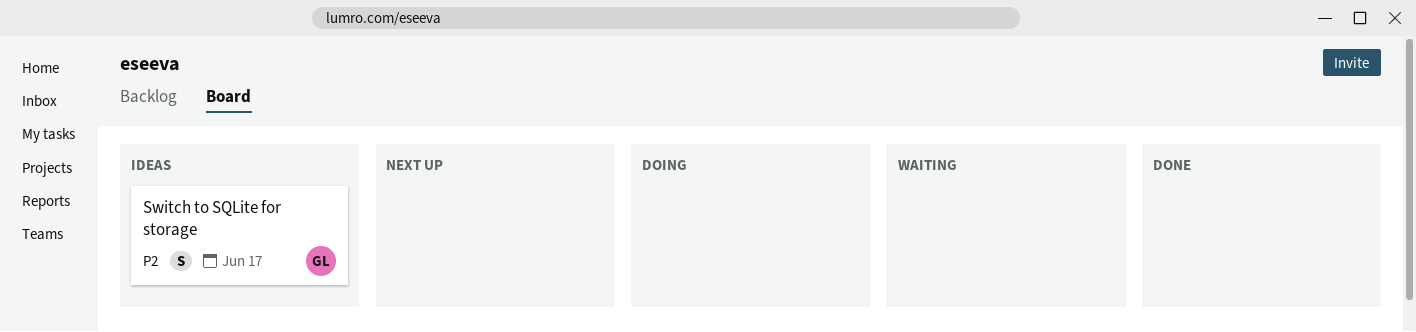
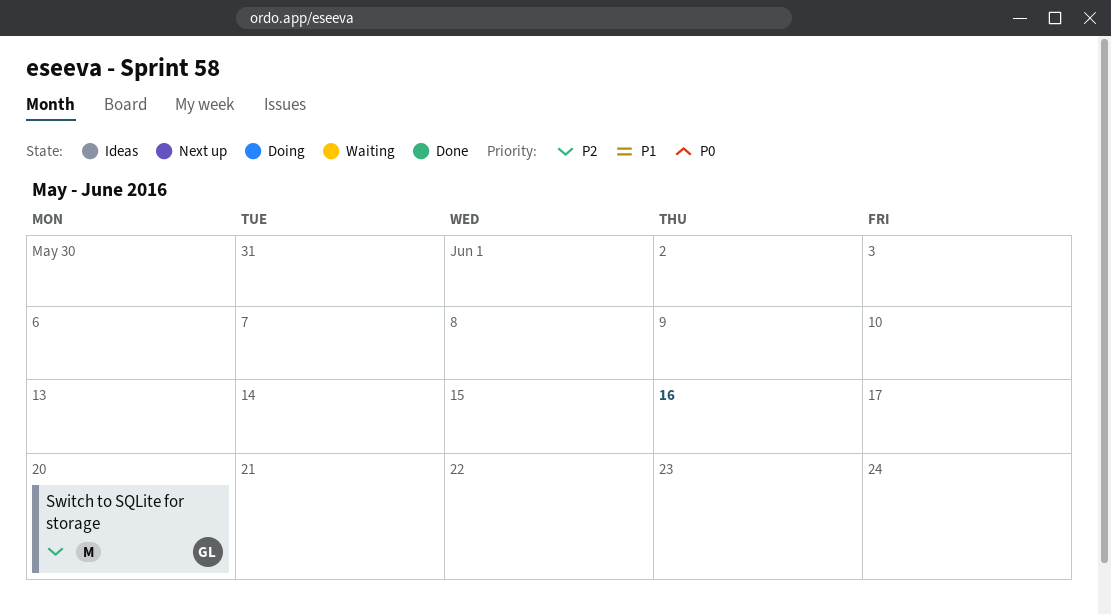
Switch to SQLite for storage, estimate: S -> M
Switch to SQLite for storage, due: Jun 17 -> Jun 20

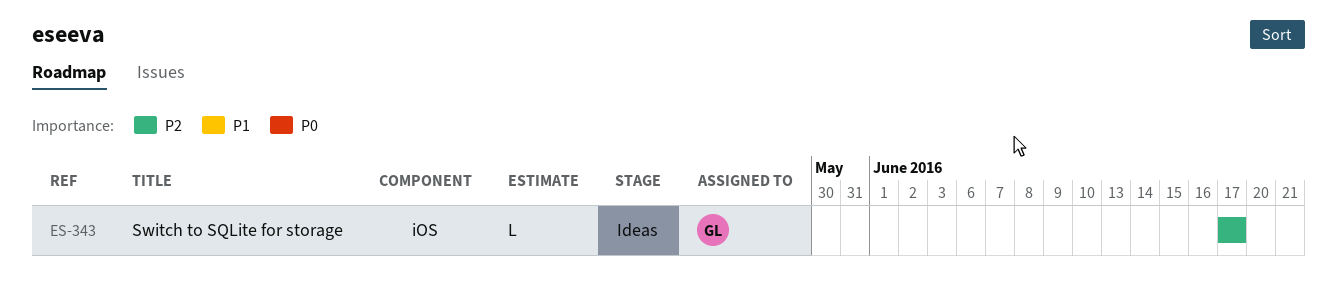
Switch to SQLite for storage, estimate: M -> L
Switch to SQLite for storage, due: Jun 20 -> Jun 17

